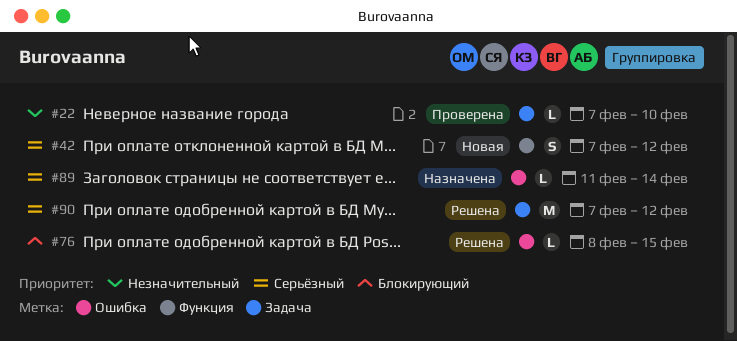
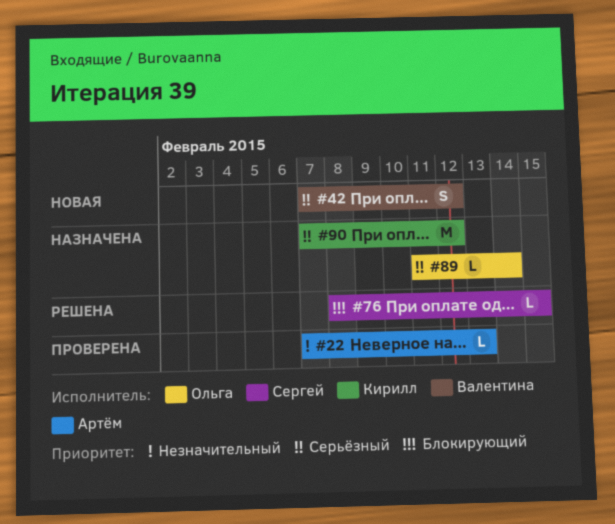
#22, due: Feb 10 -> Feb 13
#90, status: Решена -> Назначена

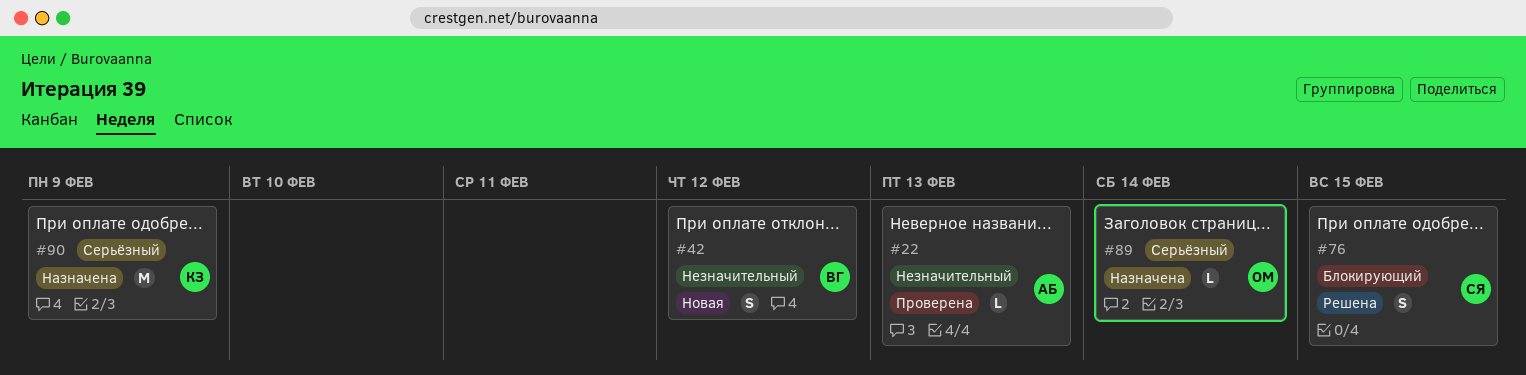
#42, priority: Серьёзный -> Незначительный
#76, estimate: L -> S
#90, due: Feb 12 -> Feb 9

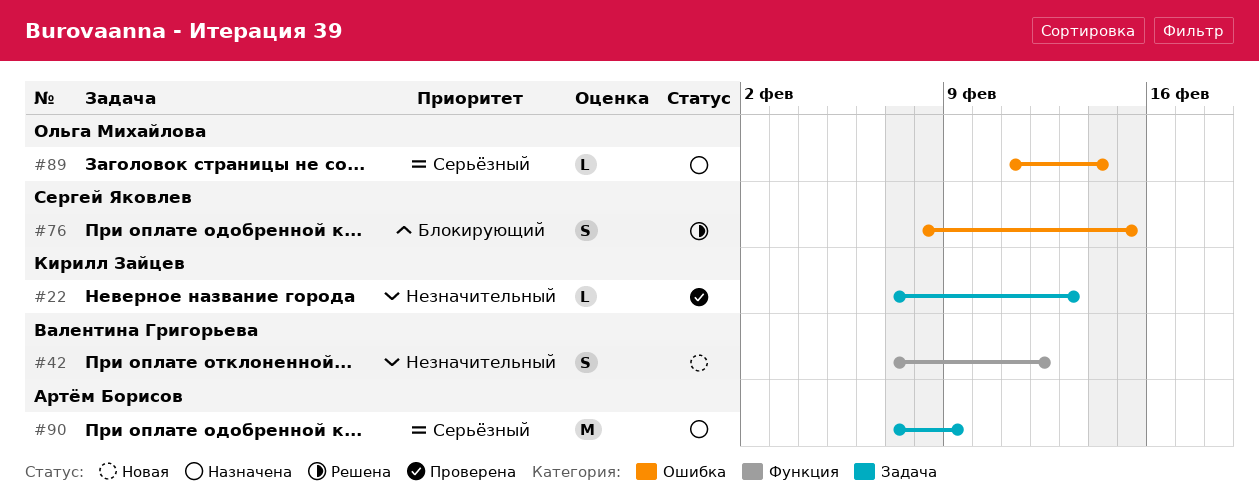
#22, owner: Артём Борисов -> Кирилл Зайцев
#90, owner: Кирилл Зайцев -> Артём Борисов

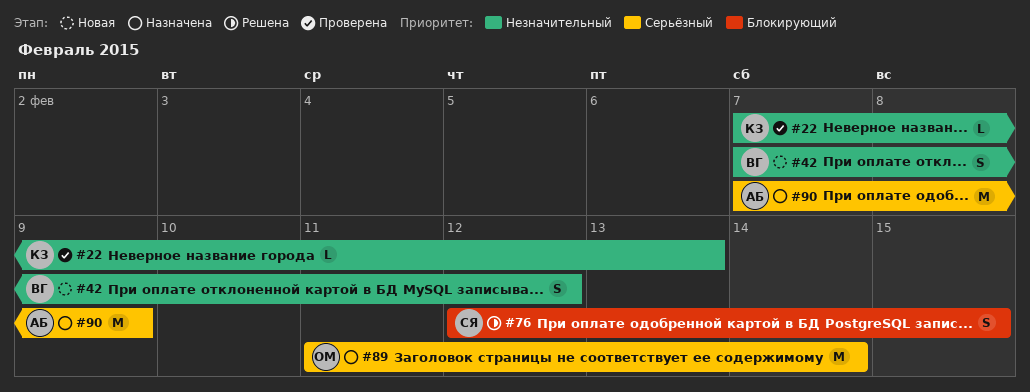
#76, start: Feb 8 -> Feb 12
#89, estimate: L -> M

